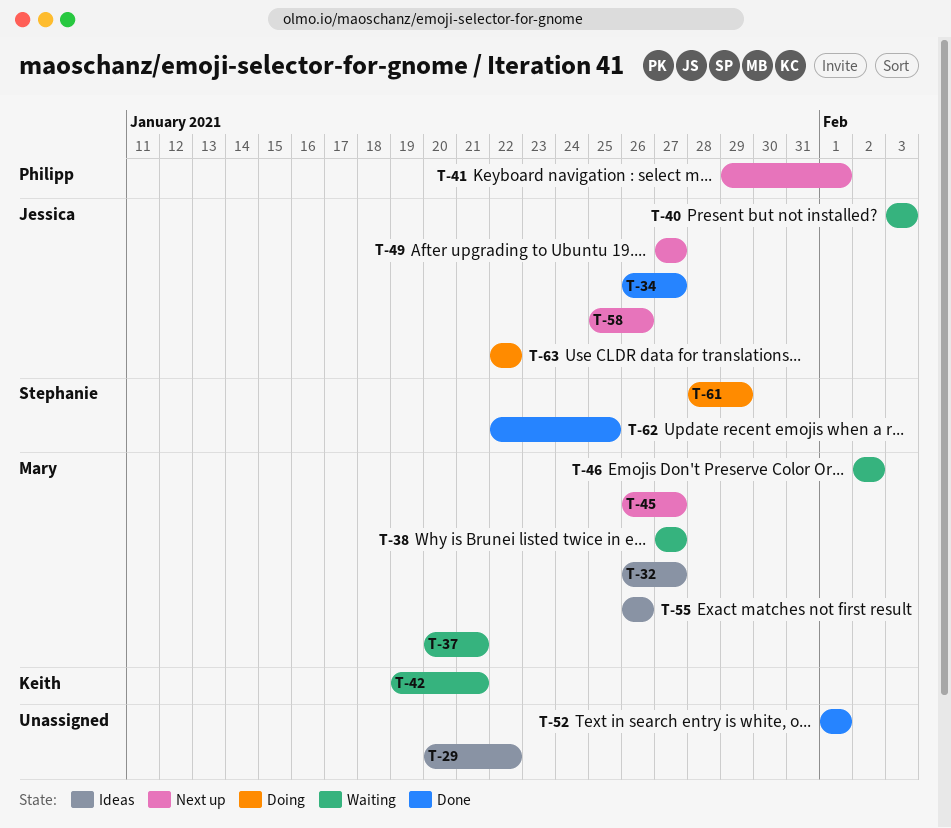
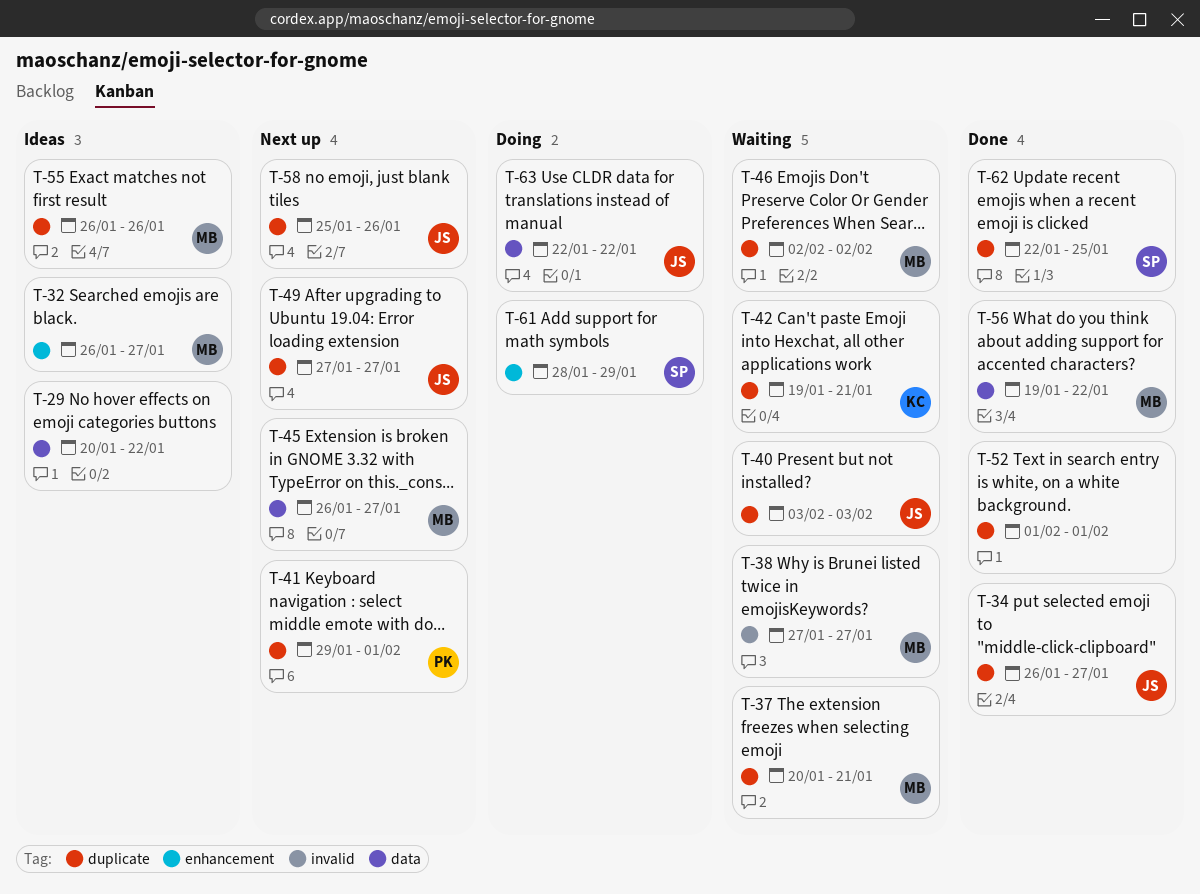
T-56: none -> present

